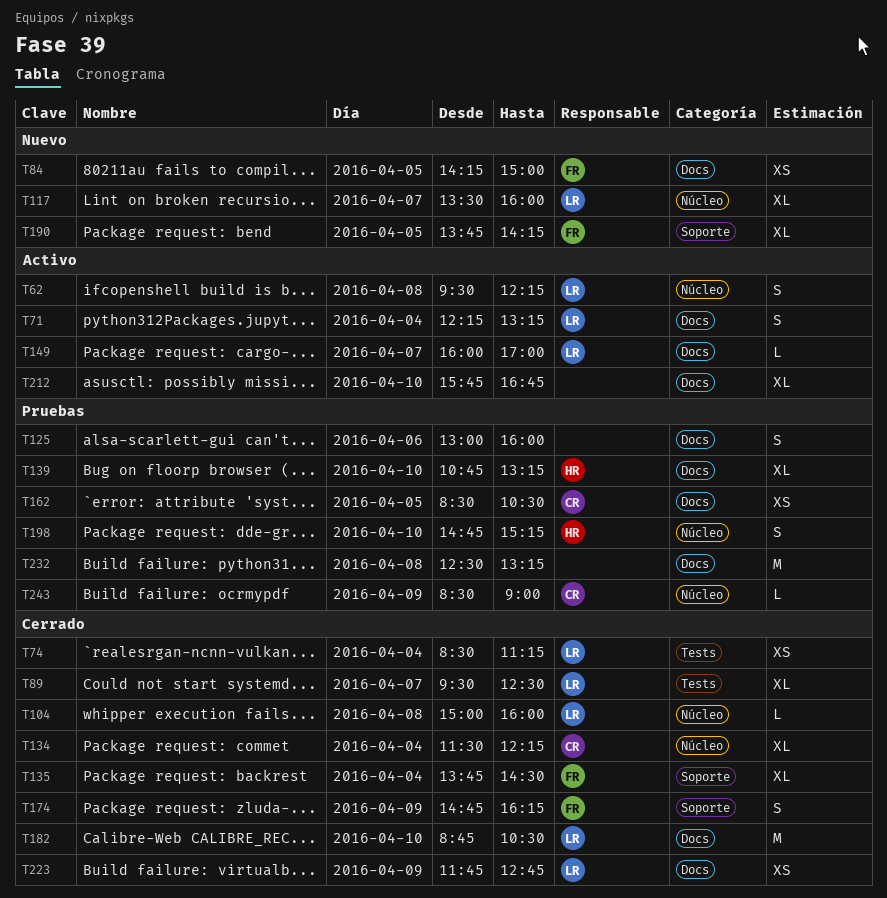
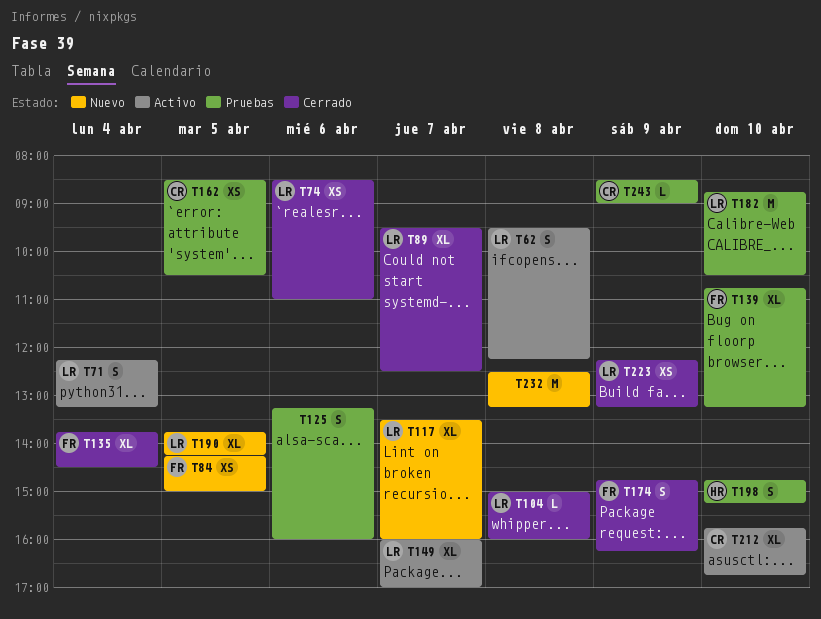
T74, day: Apr 4 -> Apr 6
T74, ends: 11:15 -> 11:00
T125, begins: 13:00 -> 13:15
T134: present -> none
T139, owner: HR -> FR
T149, estimate: L -> XL
T182, status: Cerrado -> Pruebas
T190, owner: FR -> LR
T212, owner: none -> CR
T223, begins: 11:45 -> 12:15
T223, ends: 12:45 -> 13:15
T232, status: Pruebas -> Nuevo

